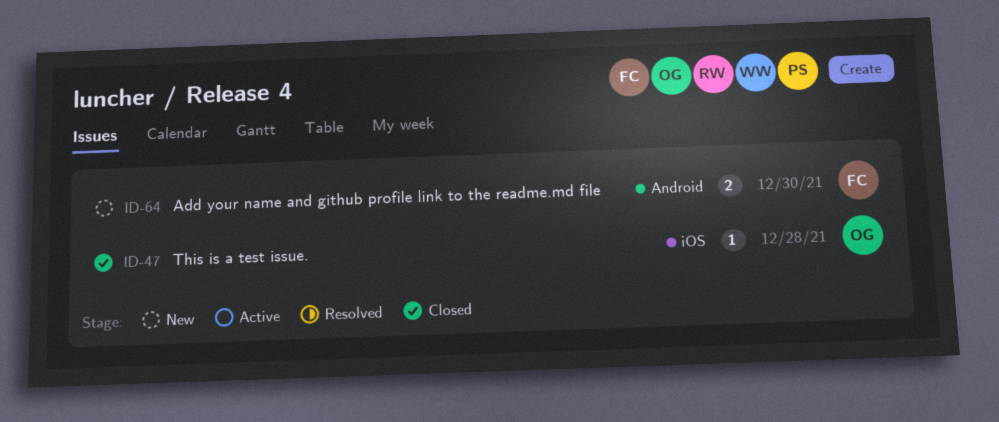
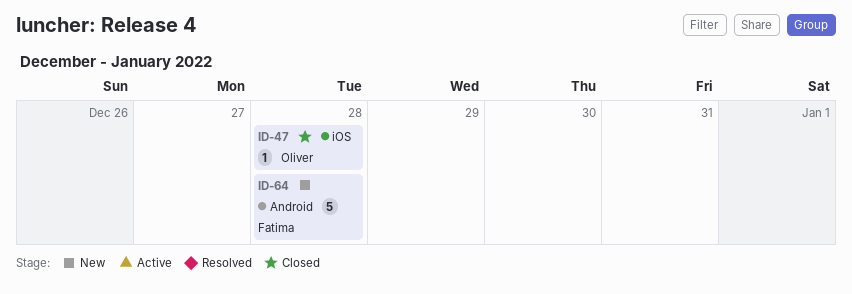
ID-64, estimate: 2 -> 5
ID-64, due: Dec 30 -> Dec 28

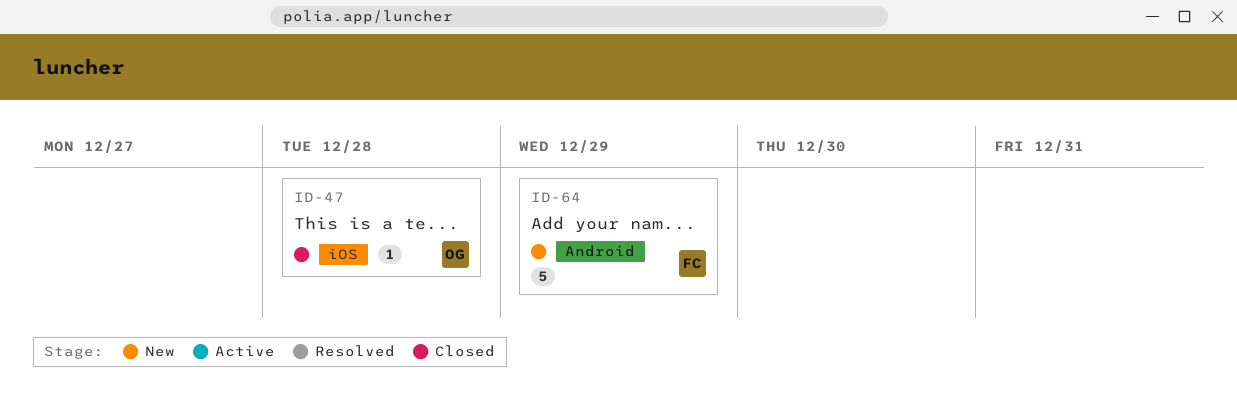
ID-64, due: Dec 28 -> Dec 29

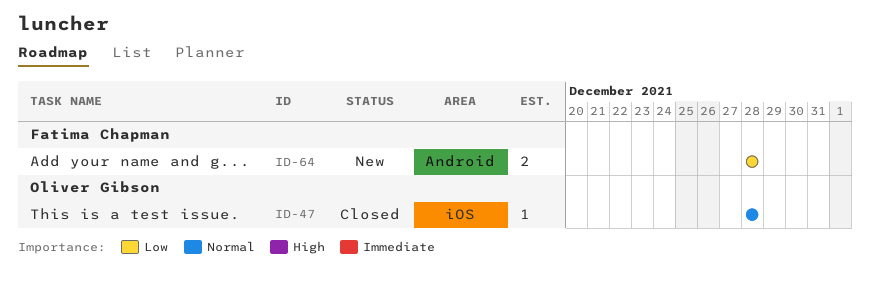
ID-64, estimate: 5 -> 2
ID-64, due: Dec 29 -> Dec 28

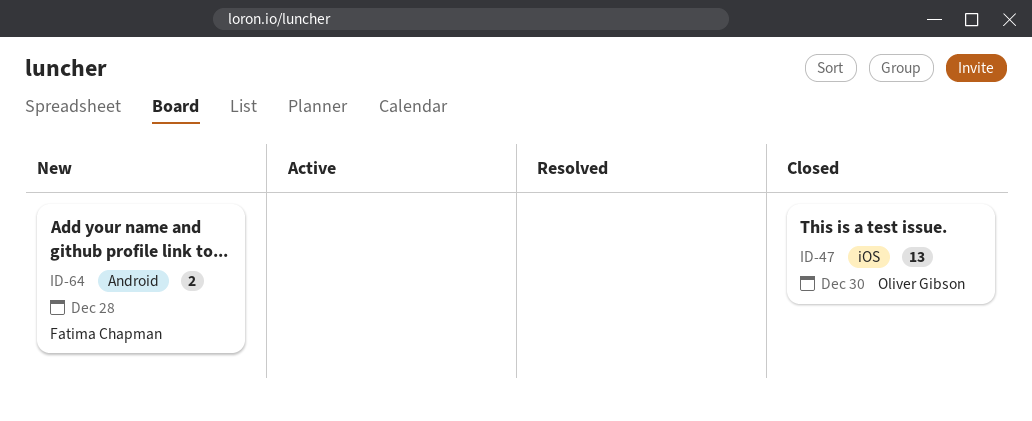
ID-47, estimate: 1 -> 13
ID-47, due: Dec 28 -> Dec 30

